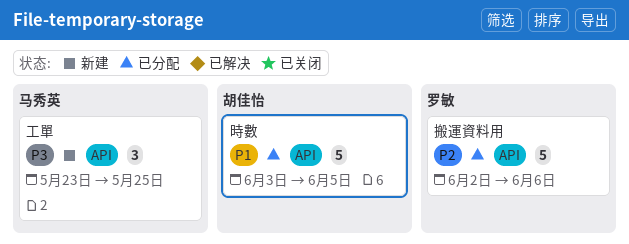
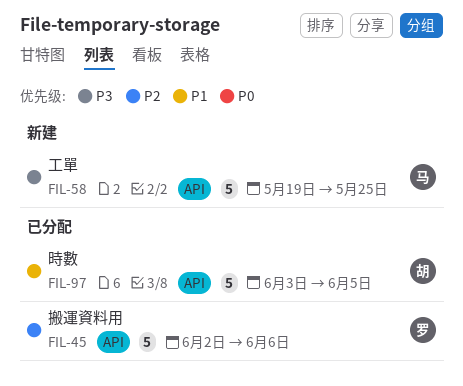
工單, estimate: 3 -> 5
工單, start: May 23 -> May 19

